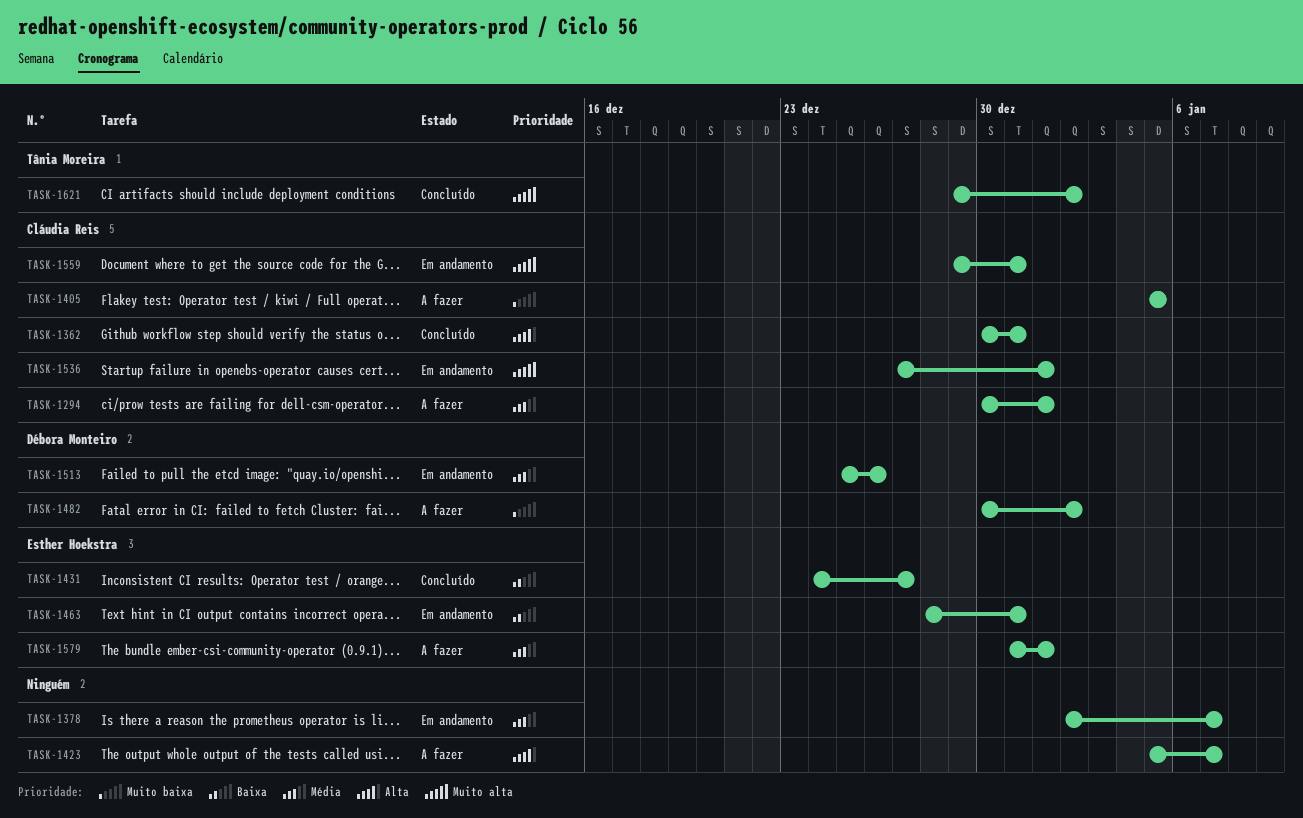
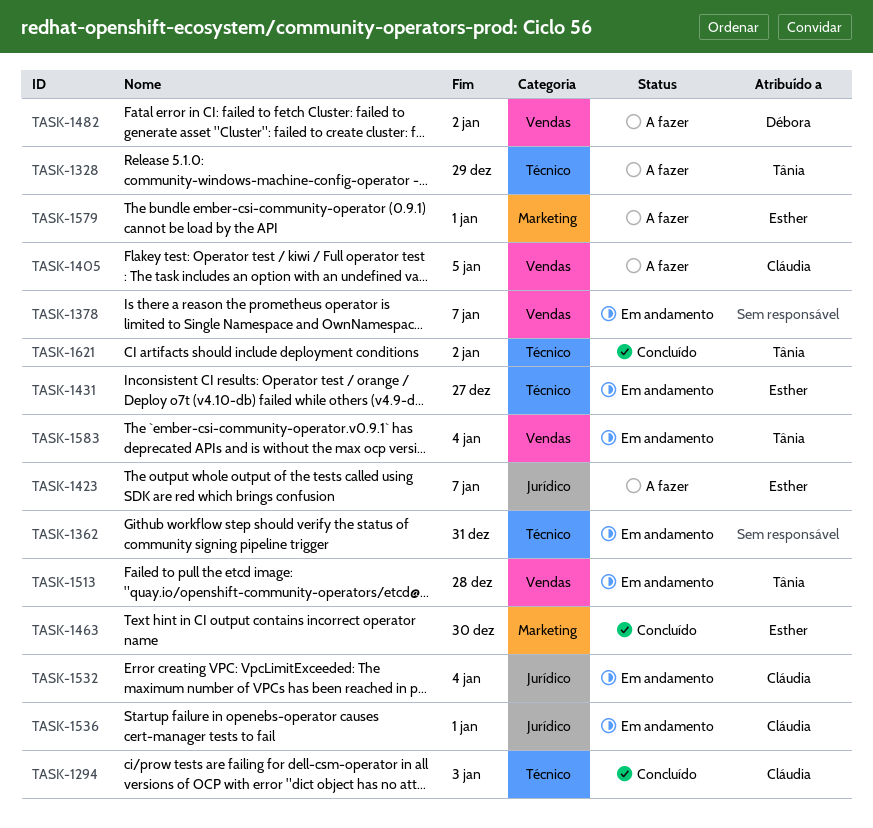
TASK-1294, status: A fazer -> Concluído
TASK-1294, due: Jan 1 -> Jan 3
TASK-1328: none -> present
TASK-1362, status: Concluído -> Em andamento
TASK-1362, owner: Cláudia Reis -> none
TASK-1423, owner: none -> Esther Hoekstra
TASK-1431, status: Concluído -> Em andamento
TASK-1463, status: Em andamento -> Concluído
TASK-1463, due: Dec 31 -> Dec 30
TASK-1513, owner: Débora Monteiro -> Tânia Moreira
TASK-1513, due: Dec 26 -> Dec 28
TASK-1532: none -> present
TASK-1559: present -> none
TASK-1583: none -> present

